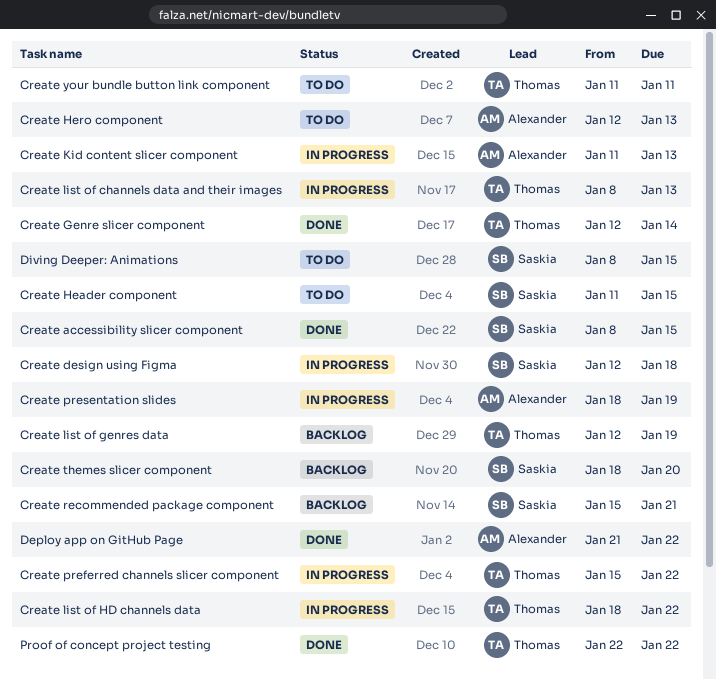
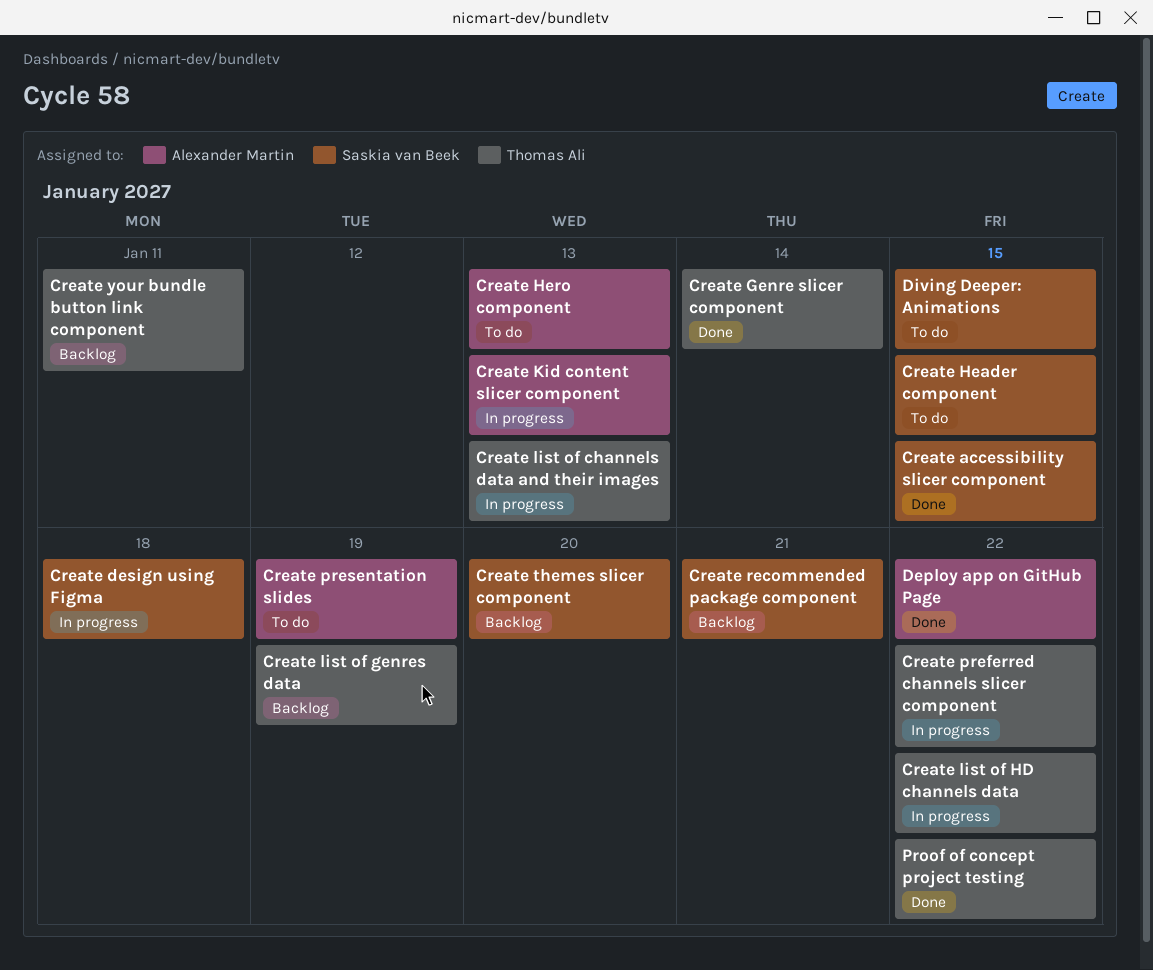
Create presentation slides, status: In progress -> To do
Create your bundle button link component, status: To do -> Backlog

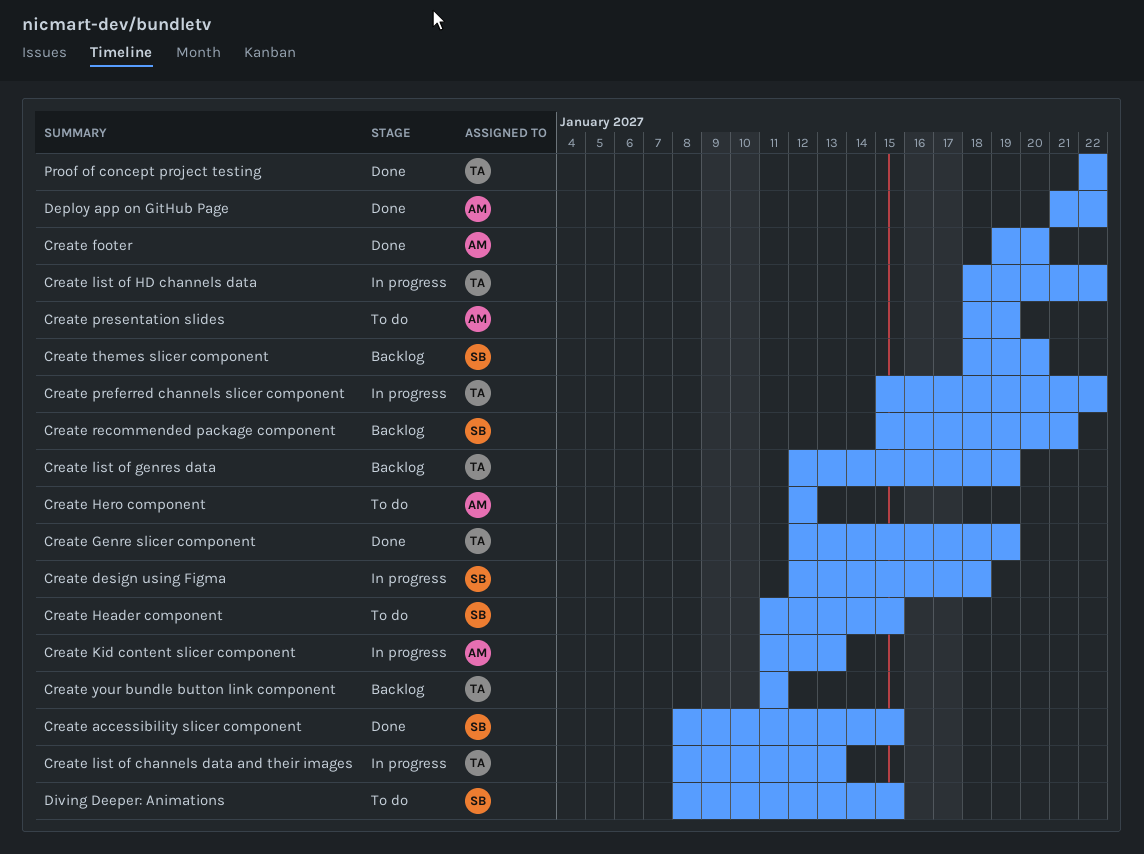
Create footer: none -> present
Create Genre slicer component, due: Jan 14 -> Jan 19
Create Hero component, due: Jan 13 -> Jan 12

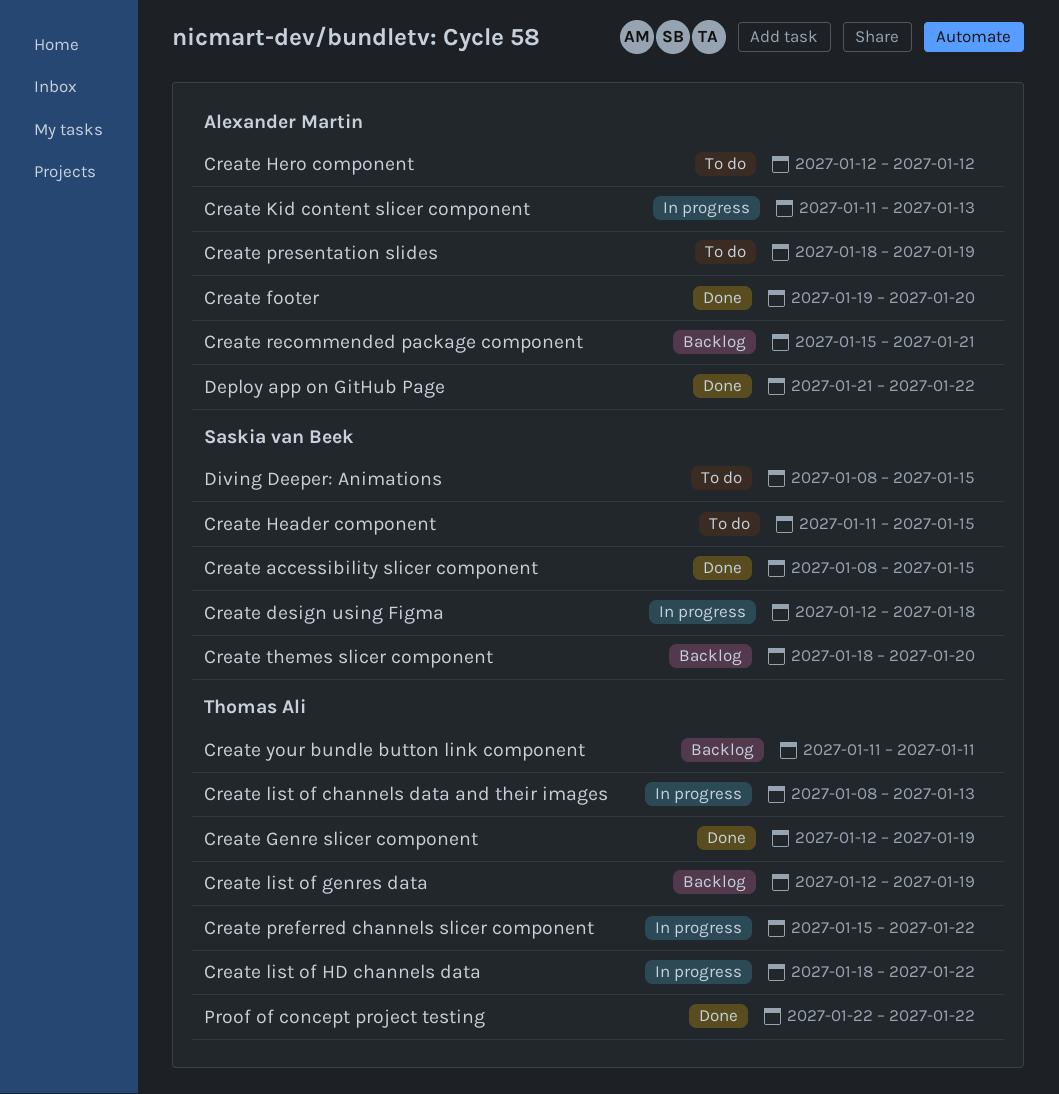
Create recommended package component, owner: Saskia van Beek -> Alexander Martin

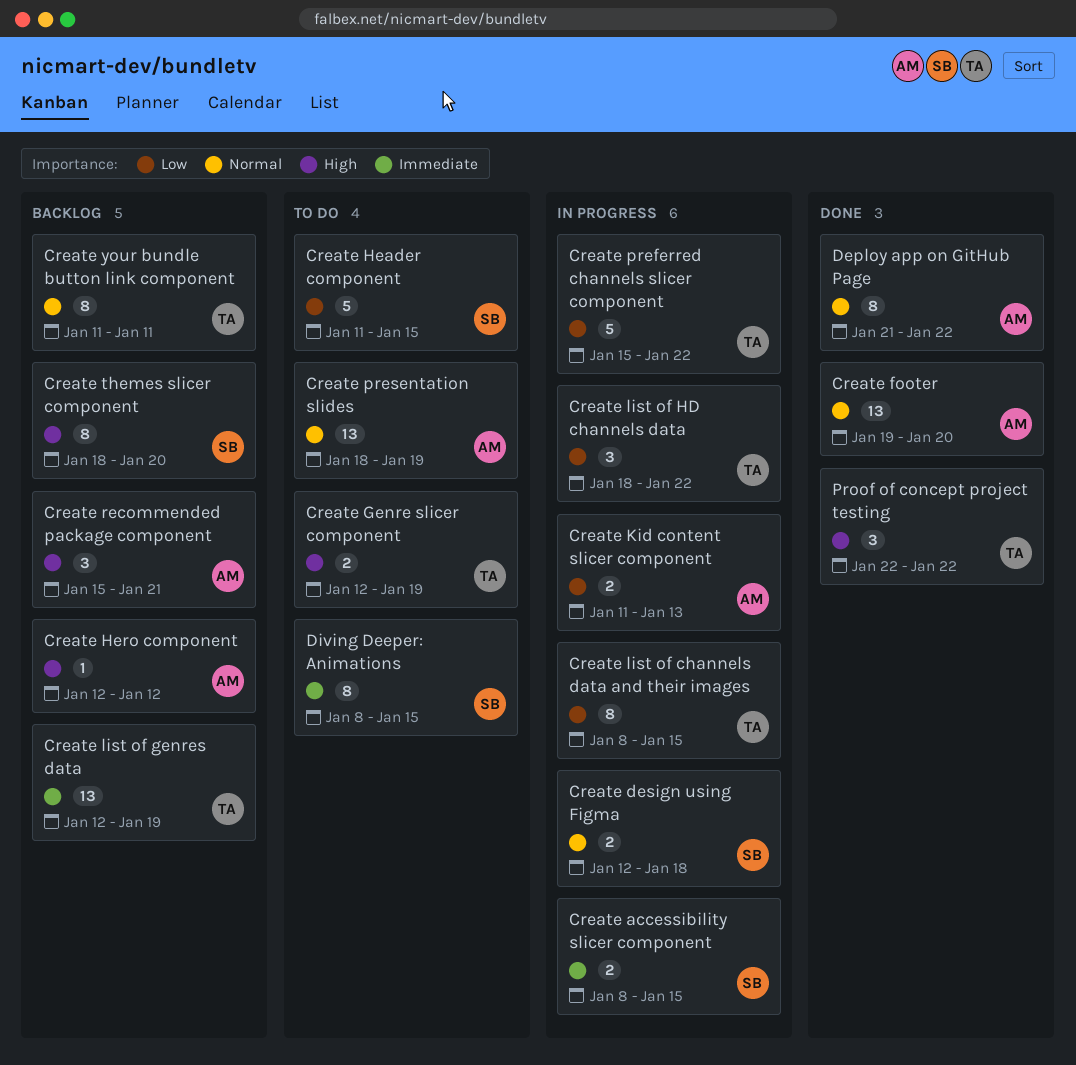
Create accessibility slicer component, status: Done -> In progress
Create Genre slicer component, status: Done -> To do
Create Hero component, status: To do -> Backlog
Create list of channels data and their images, due: Jan 13 -> Jan 15

